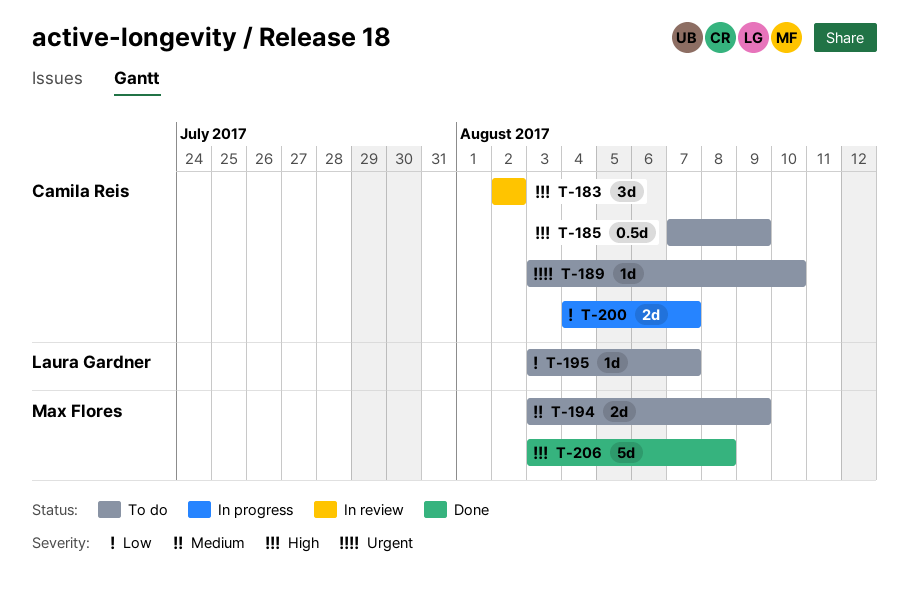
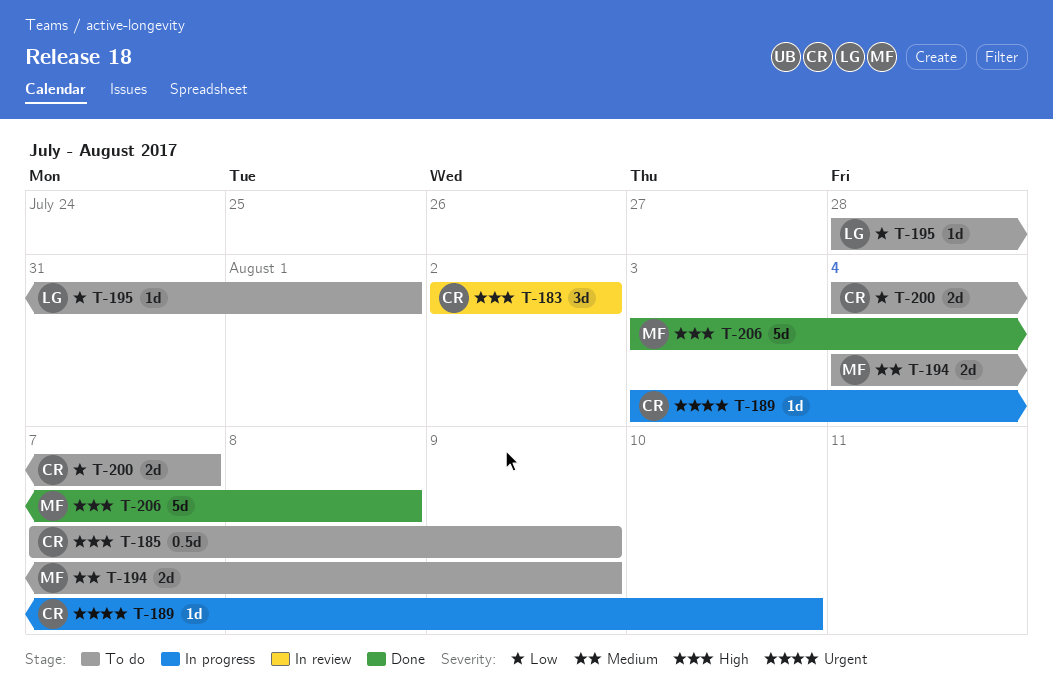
T-189, status: To do -> In progress
T-194, start: Aug 3 -> Aug 4
T-195, start: Aug 3 -> Jul 28
T-195, due: Aug 7 -> Aug 1
T-200, status: In progress -> To do

